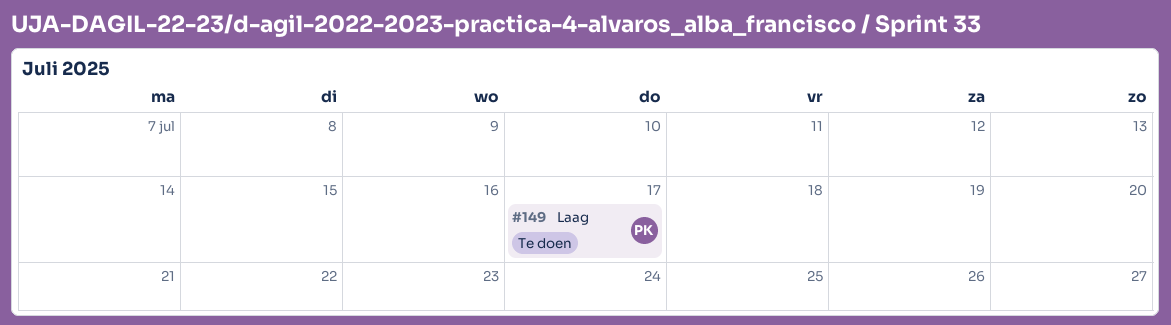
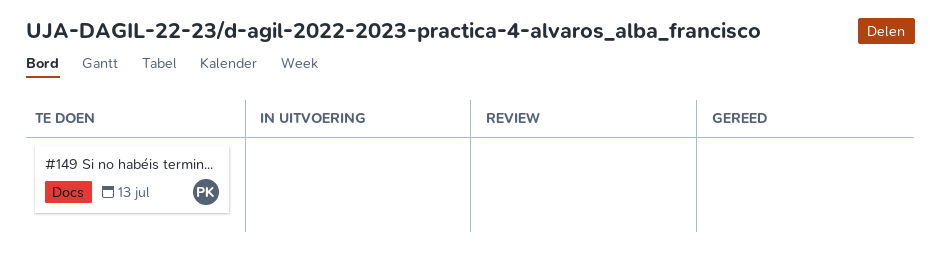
#149, due: Jul 17 -> Jul 13

